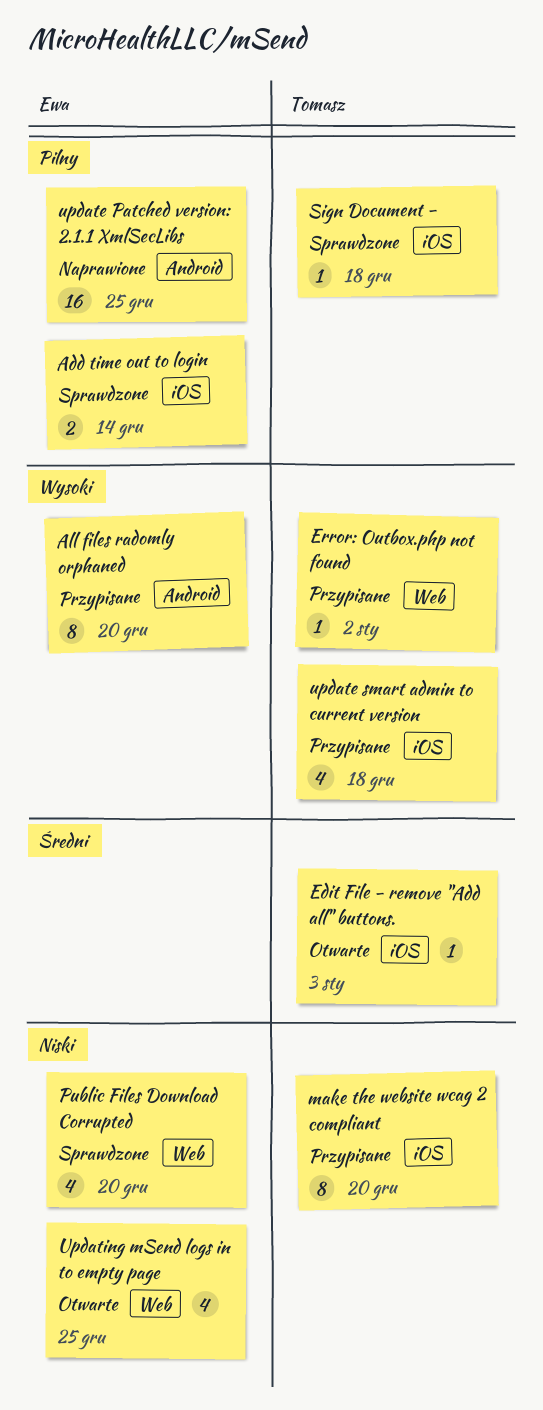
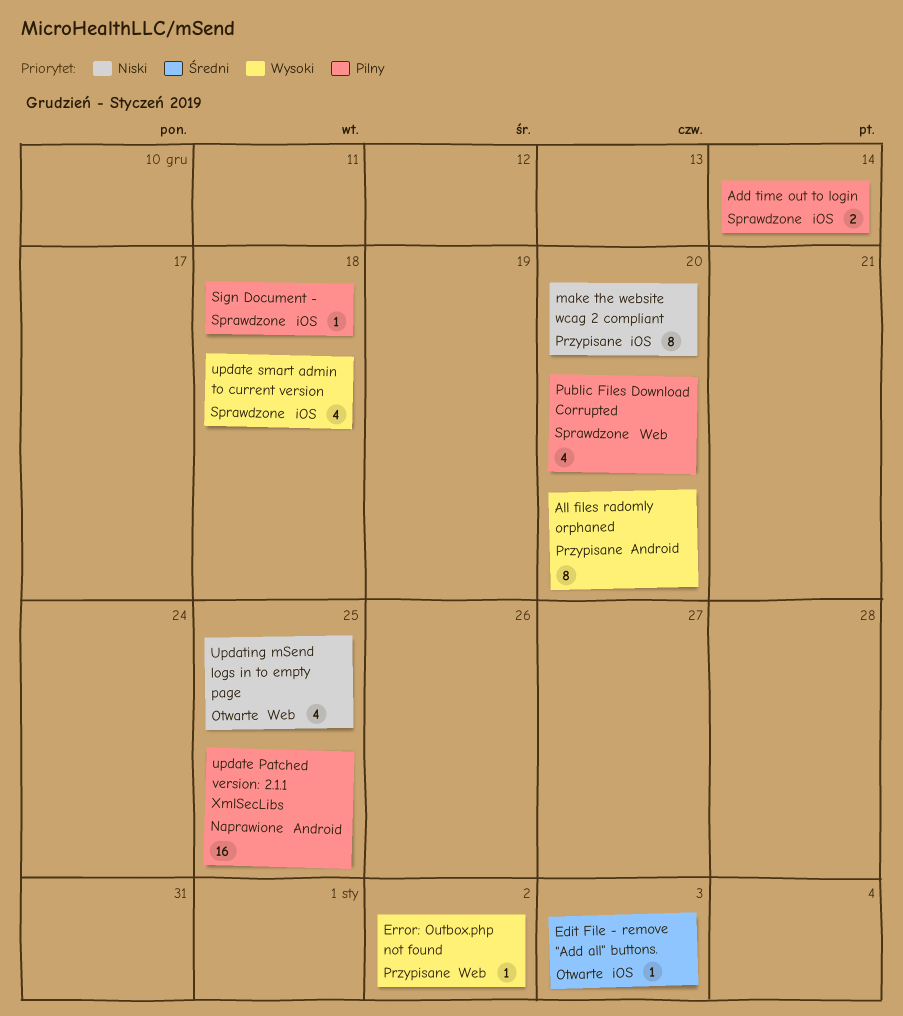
Public Files Download Corrupted, priority: Niski -> Pilny
update smart admin to current version, status: Przypisane -> Sprawdzone

